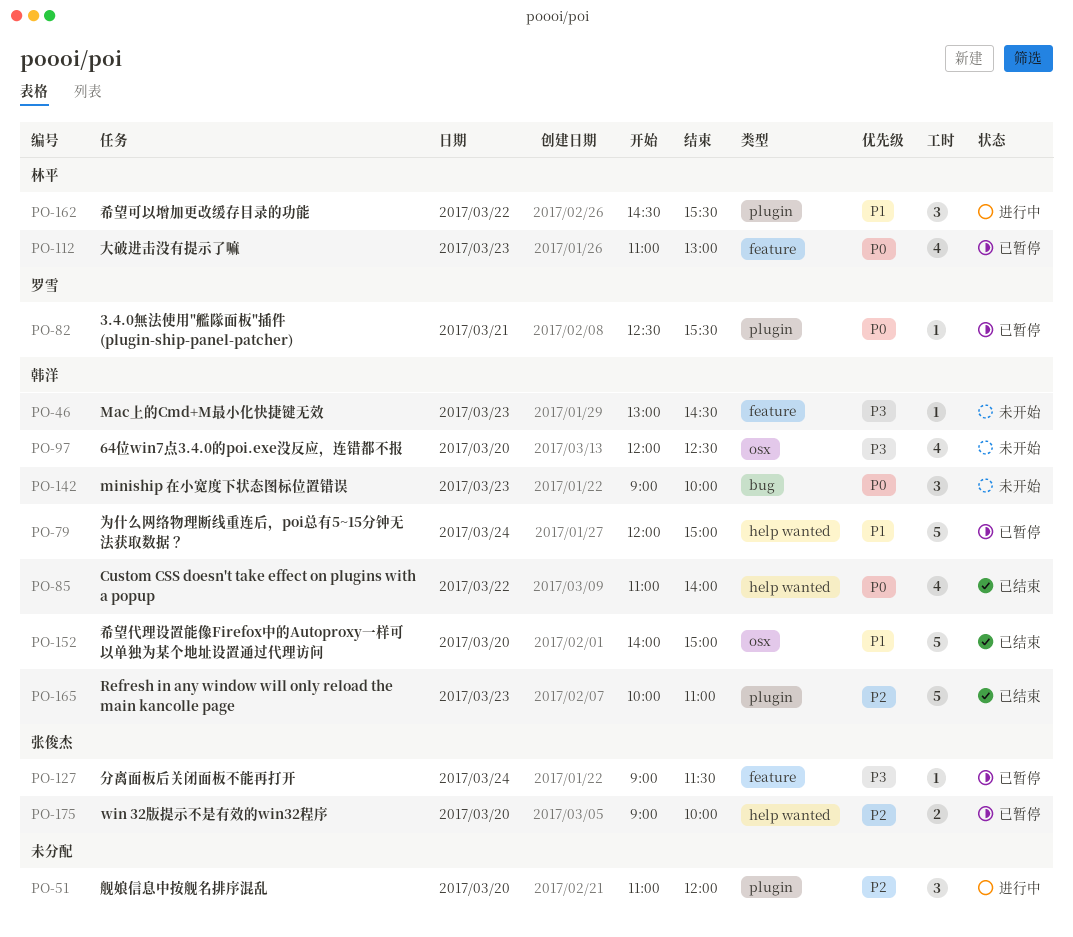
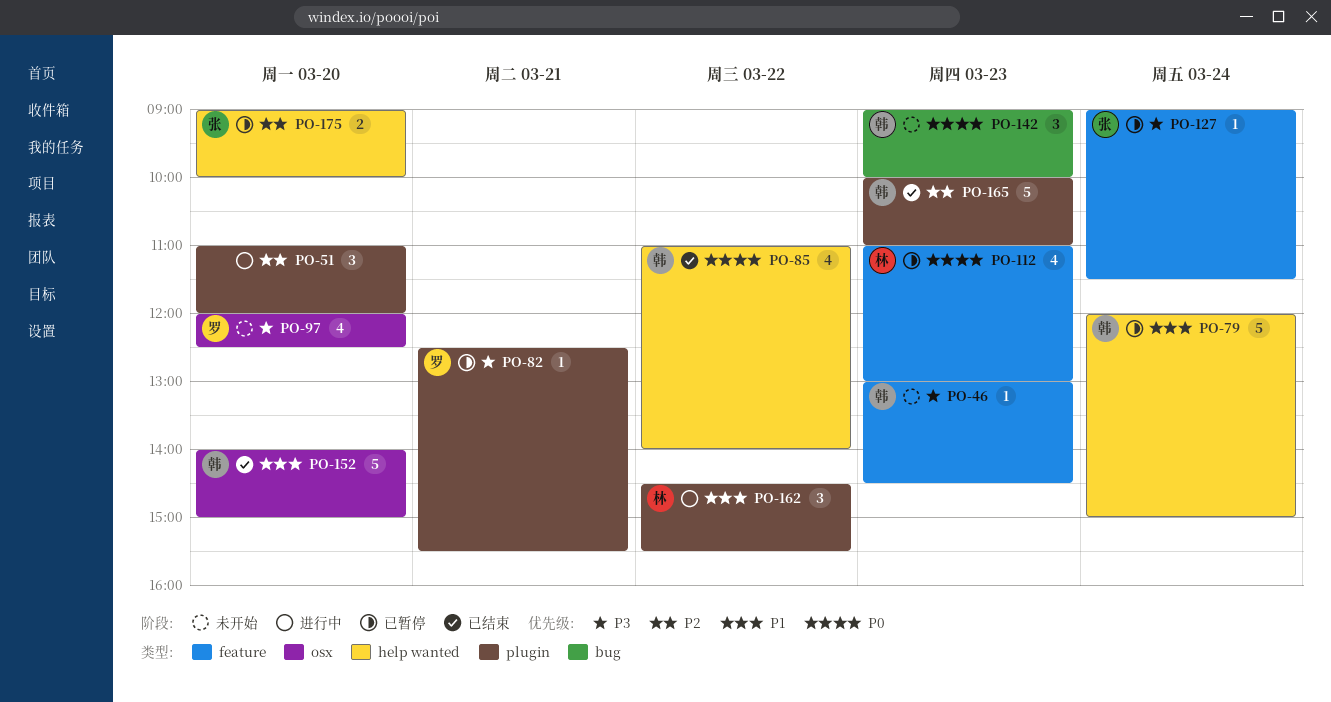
PO-82, priority: P0 -> P3
PO-97, owner: 韩洋 -> 罗雪

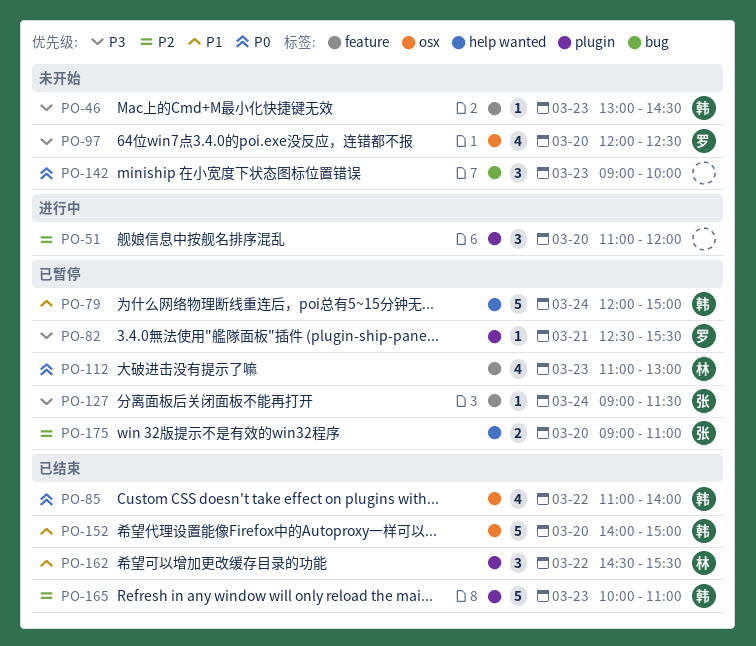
PO-85, label: help wanted -> osx
PO-142, owner: 韩 -> none
PO-162, status: 进行中 -> 已结束
PO-175, ends: 10:00 -> 11:00

